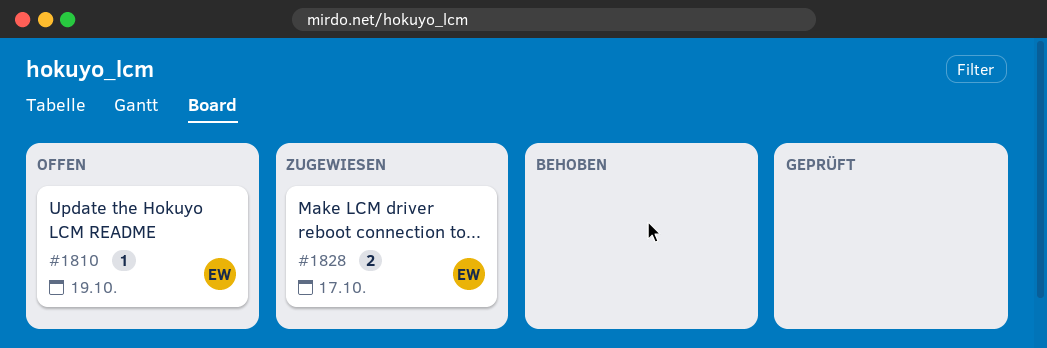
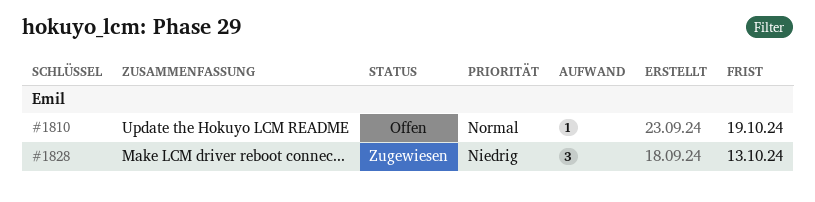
#1828, estimate: 2 -> 3
#1828, due: Oct 17 -> Oct 13

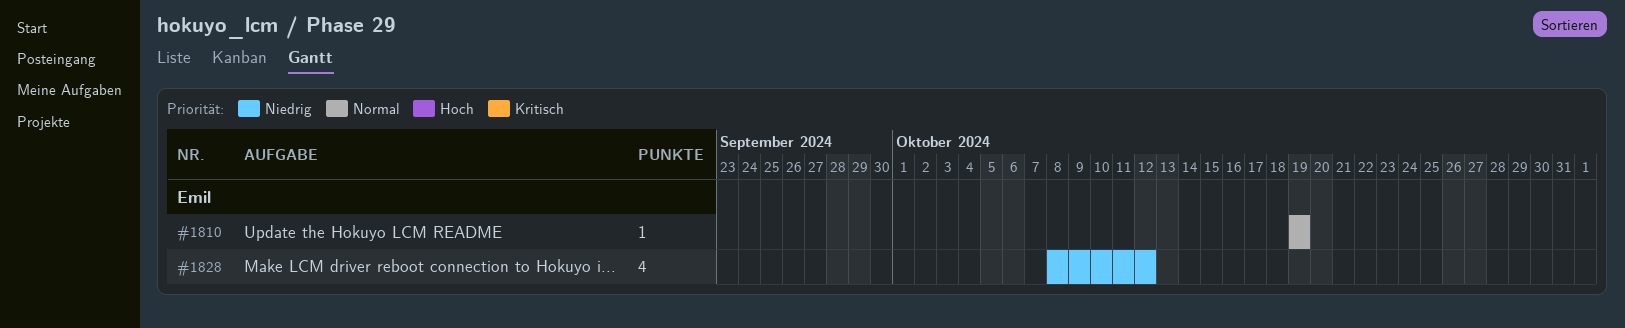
#1828, estimate: 3 -> 4
#1828, due: Oct 13 -> Oct 12

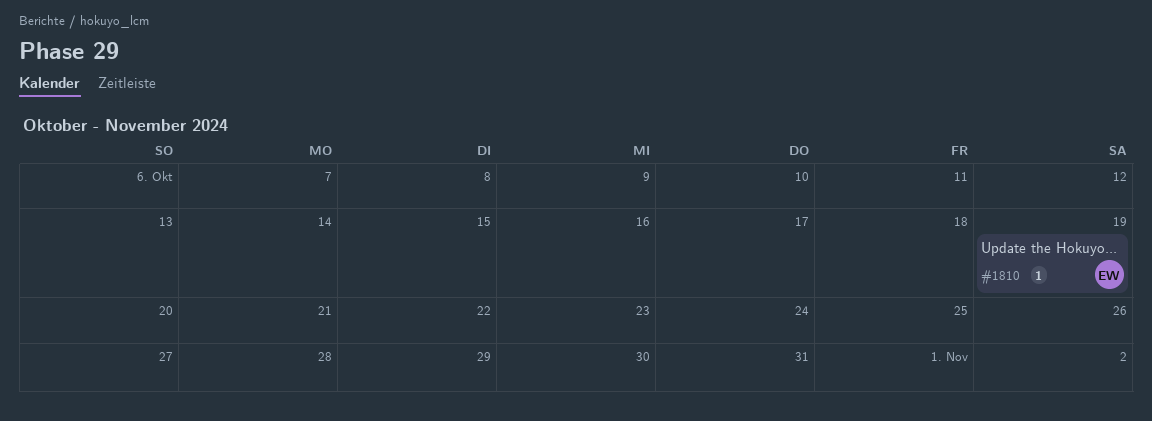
#1828: present -> none

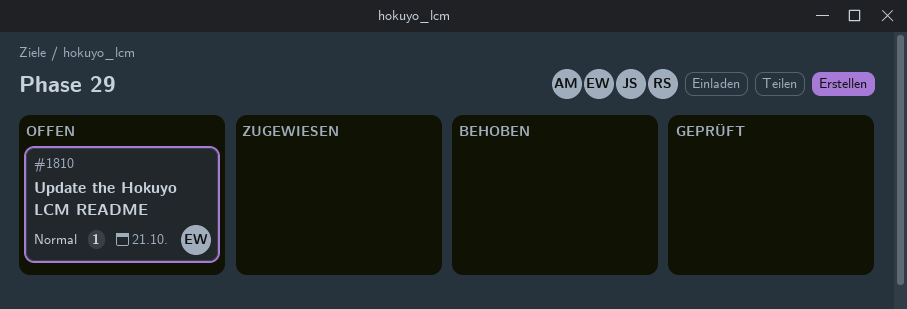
#1810, due: Oct 19 -> Oct 21

